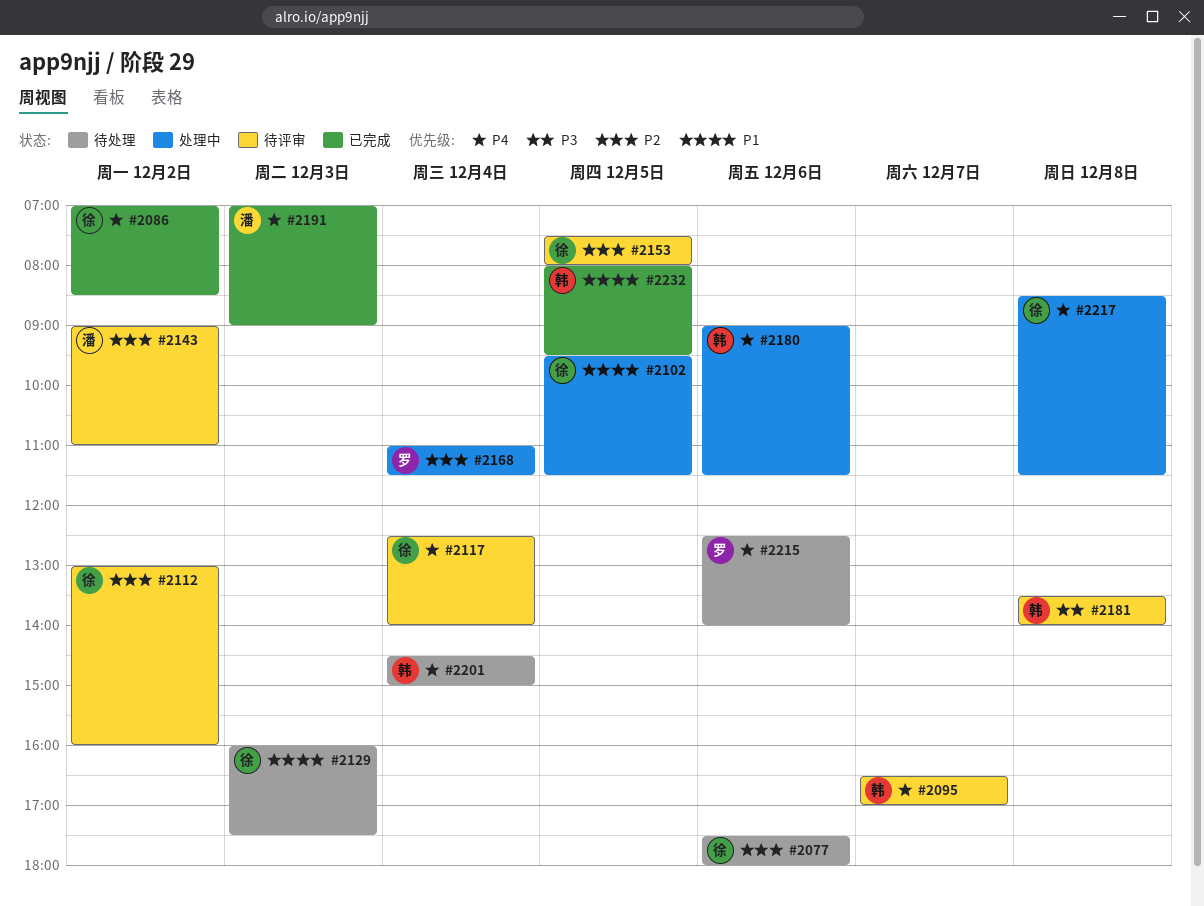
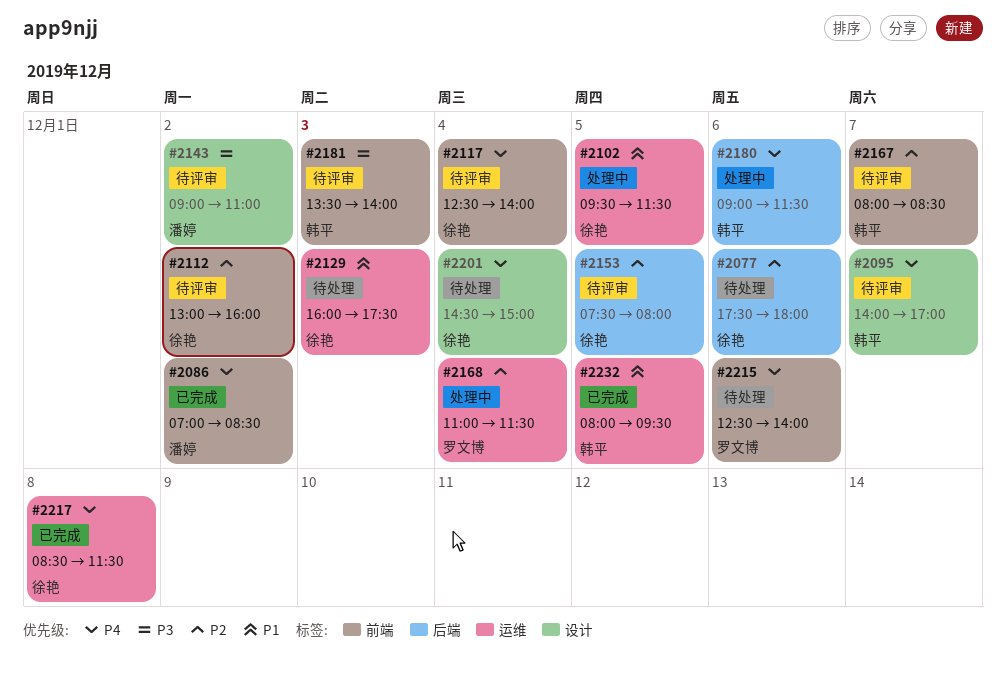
#2086, owner: 徐艳 -> 潘婷
#2095, begins: 16:30 -> 14:00
#2143, priority: P2 -> P3
#2167: none -> present
#2181, day: Dec 8 -> Dec 3
#2191: present -> none
#2201, owner: 韩平 -> 徐艳
#2217, status: 处理中 -> 已完成

